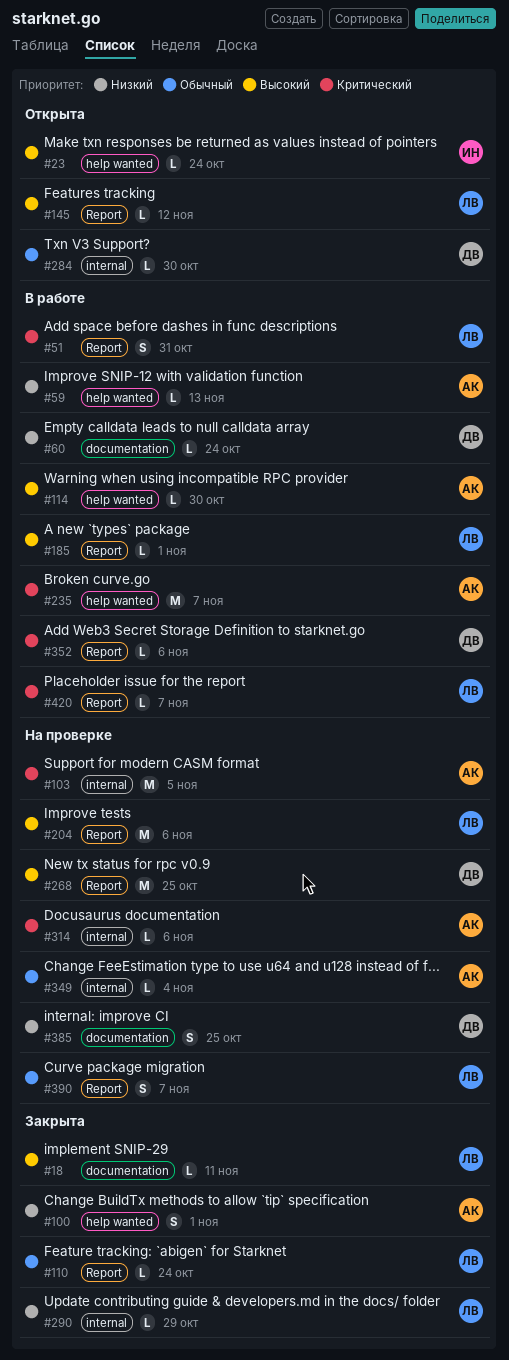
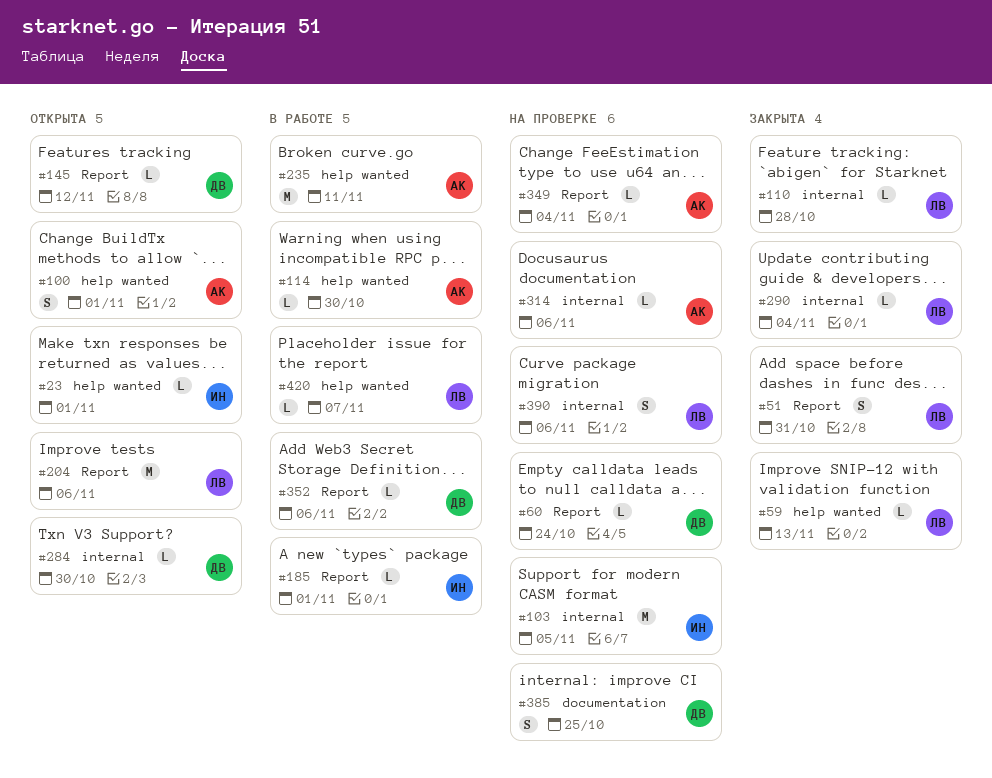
#18: present -> none
#23, due: Oct 24 -> Nov 1
#51, status: В работе -> Закрыта
#59, status: В работе -> Закрыта
#59, owner: АК -> ЛВ
#60, status: В работе -> На проверке
#60, label: documentation -> Report
#100, status: Закрыта -> Открыта
#103, owner: АК -> ИН
#110, label: Report -> internal
#110, due: Oct 24 -> Oct 28
#145, owner: ЛВ -> ДВ
#185, owner: ЛВ -> ИН
#204, status: На проверке -> Открыта
#235, due: Nov 7 -> Nov 11
#268: present -> none
#290, due: Oct 29 -> Nov 4
#349, label: internal -> Report
#390, label: Report -> internal
#390, due: Nov 7 -> Nov 6
#420, label: Report -> help wanted

